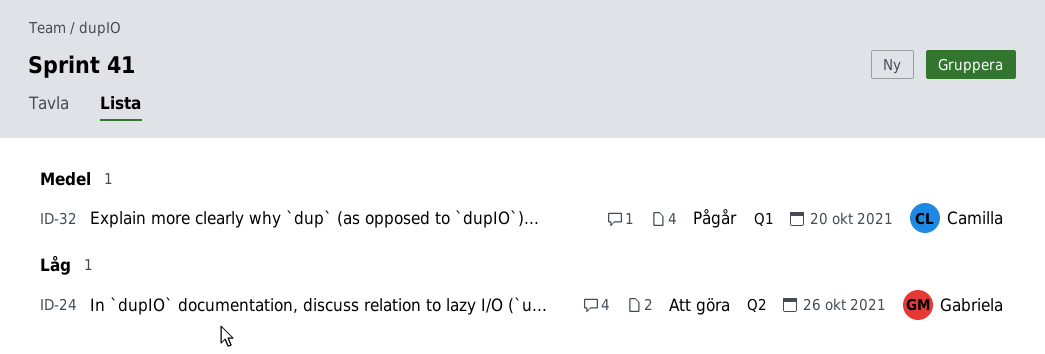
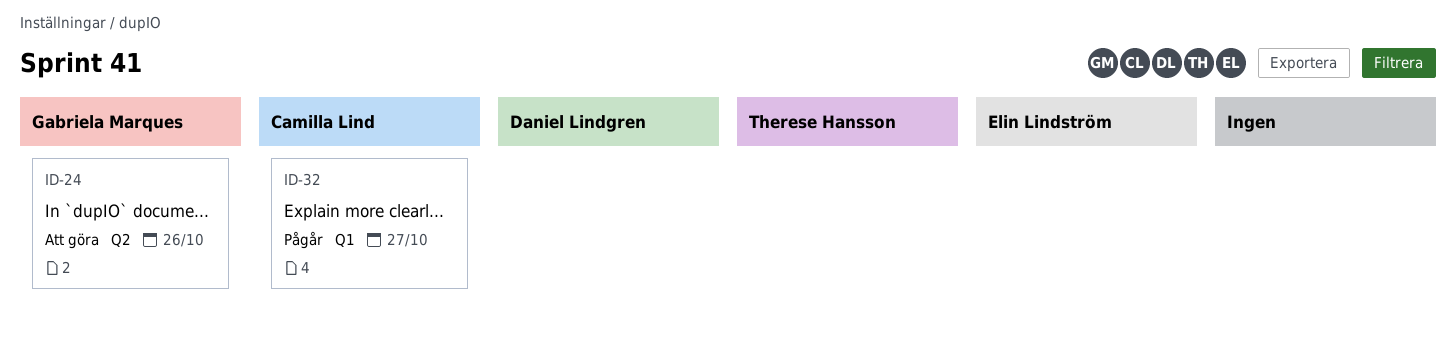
ID-32, due: Oct 20 -> Oct 27

